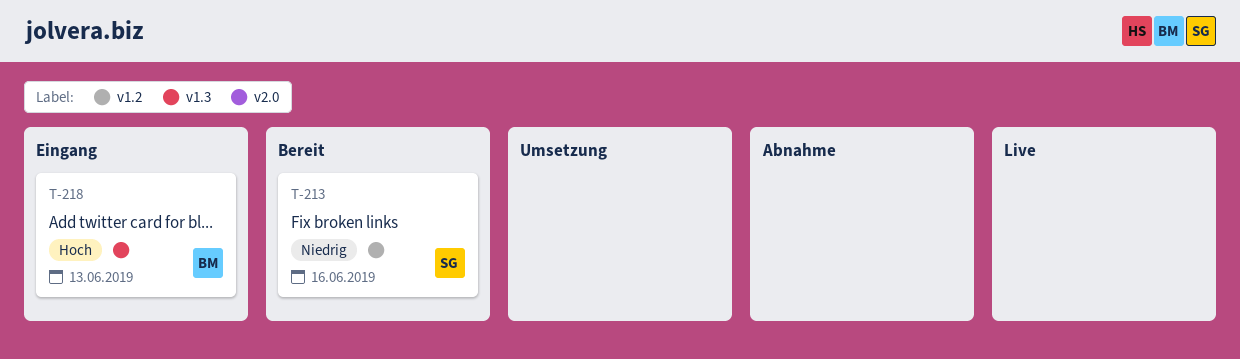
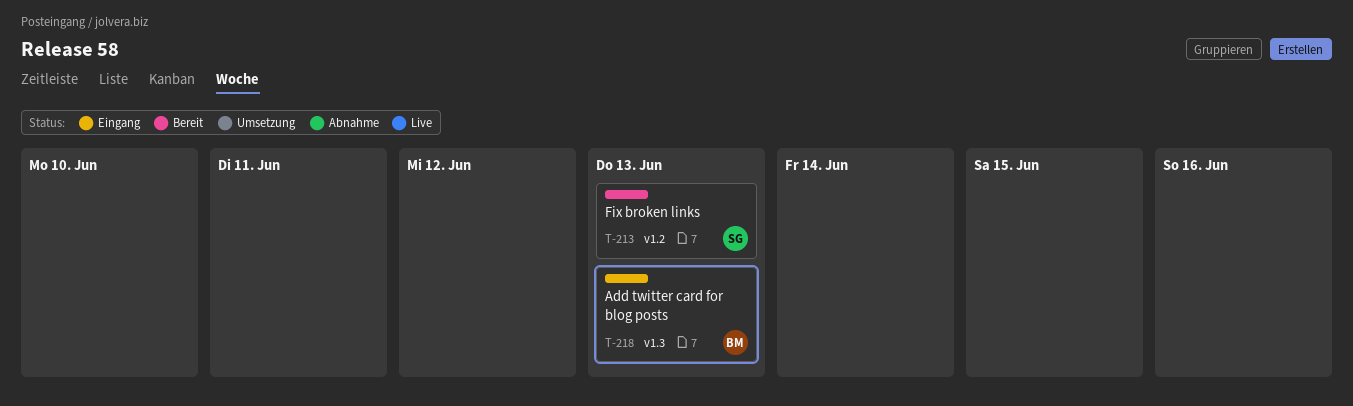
T-213, due: Jun 16 -> Jun 13

